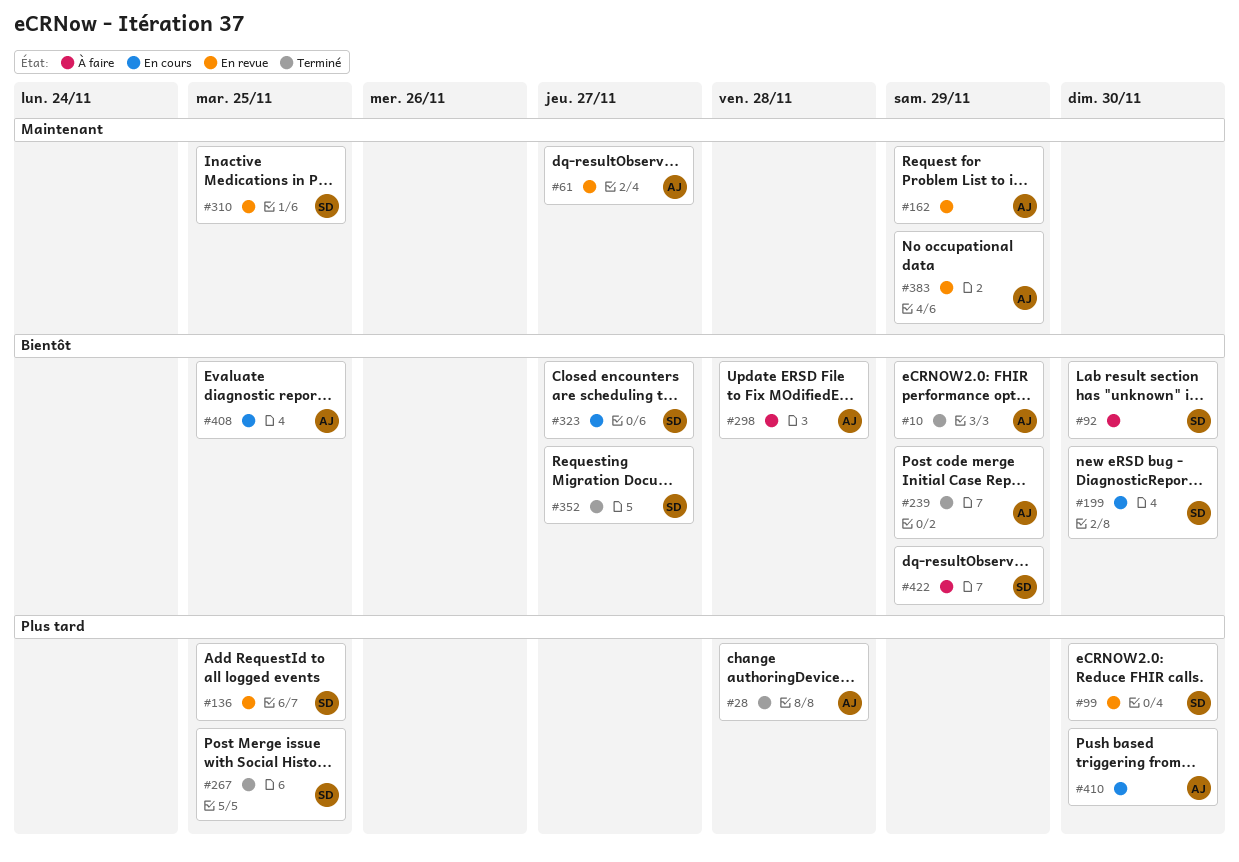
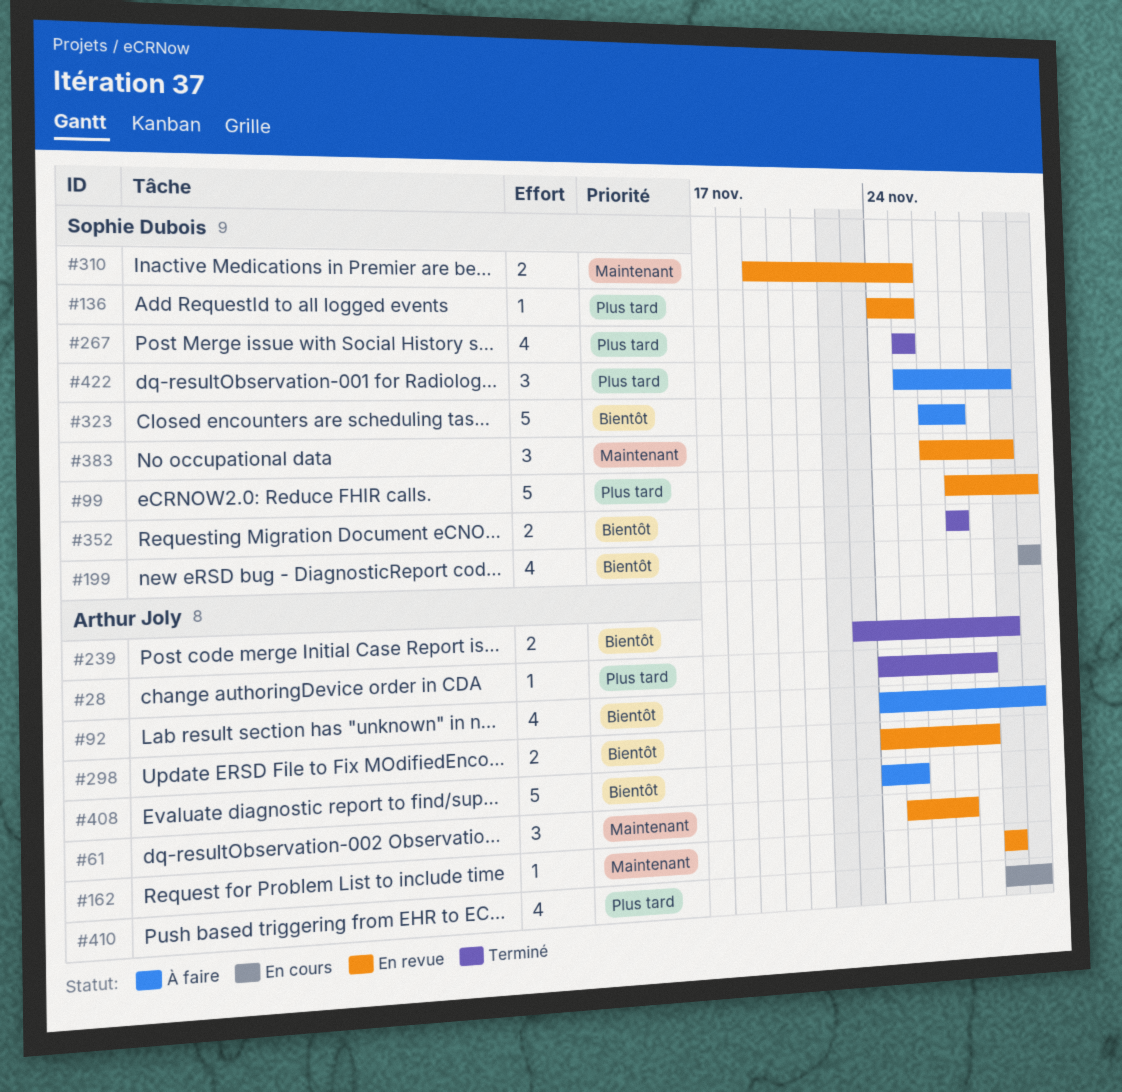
#10: present -> none
#92, owner: Sophie Dubois -> Arthur Joly
#298, status: À faire -> En revue
#323, status: En cours -> À faire
#383, owner: Arthur Joly -> Sophie Dubois
#408, status: En cours -> À faire
#422, priority: Bientôt -> Plus tard

